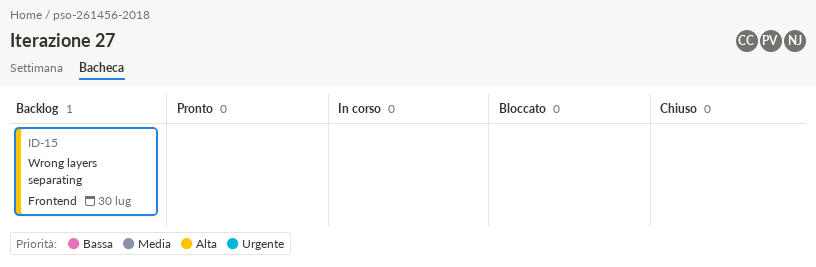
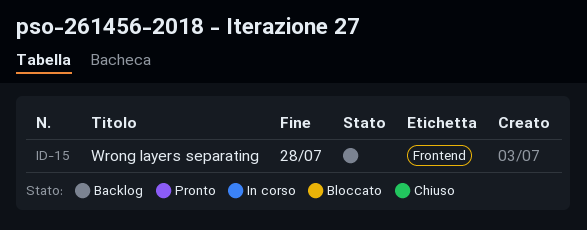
ID-15, due: Jul 30 -> Jul 28

